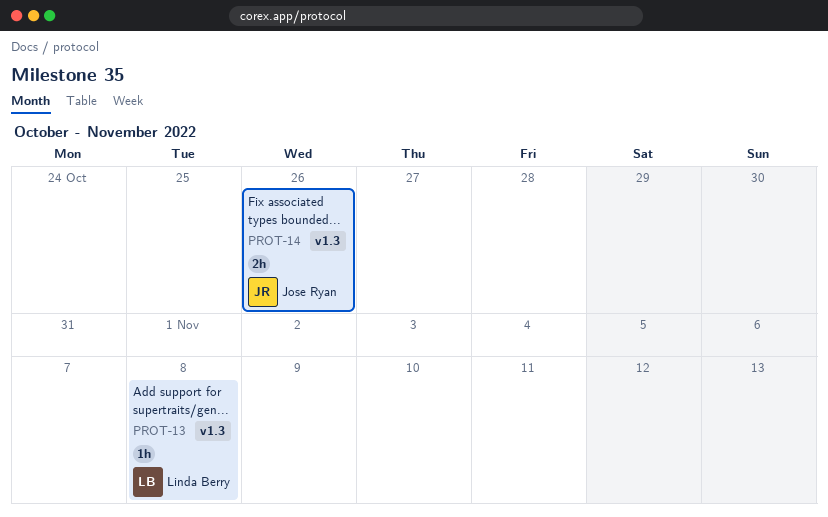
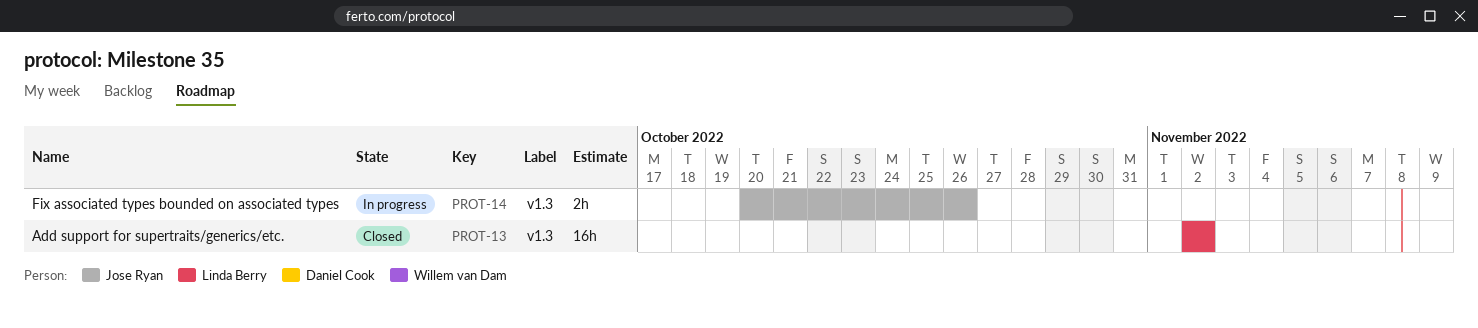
PROT-13, estimate: 1h -> 16h
PROT-13, due: Nov 8 -> Nov 2

